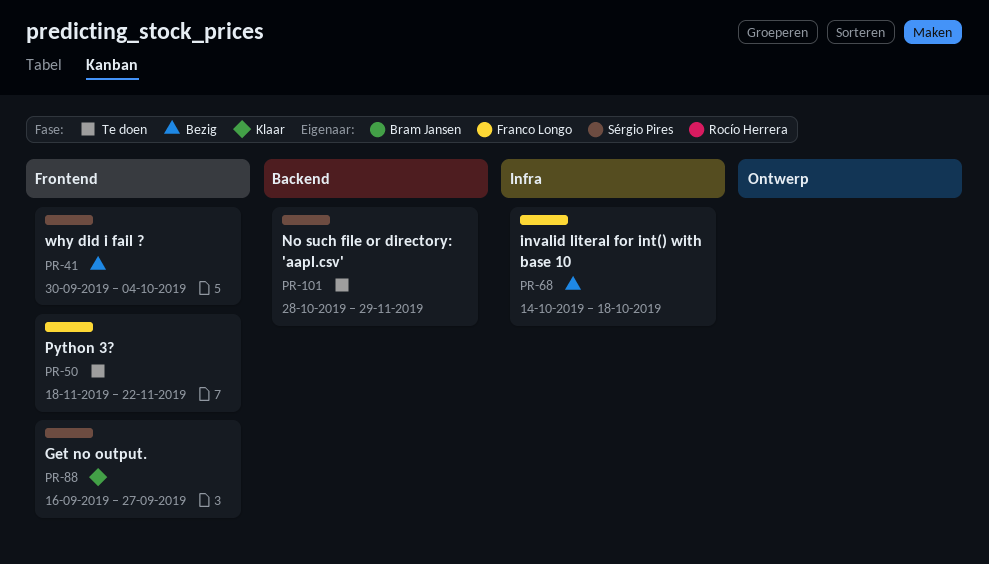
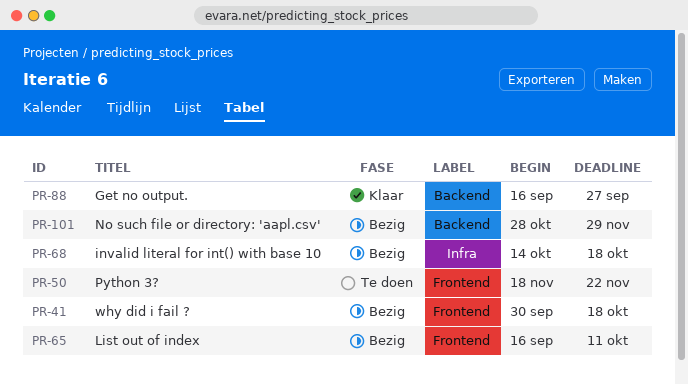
PR-41, due: Oct 4 -> Oct 18
PR-65: none -> present
PR-88, label: Frontend -> Backend
PR-101, status: Te doen -> Bezig

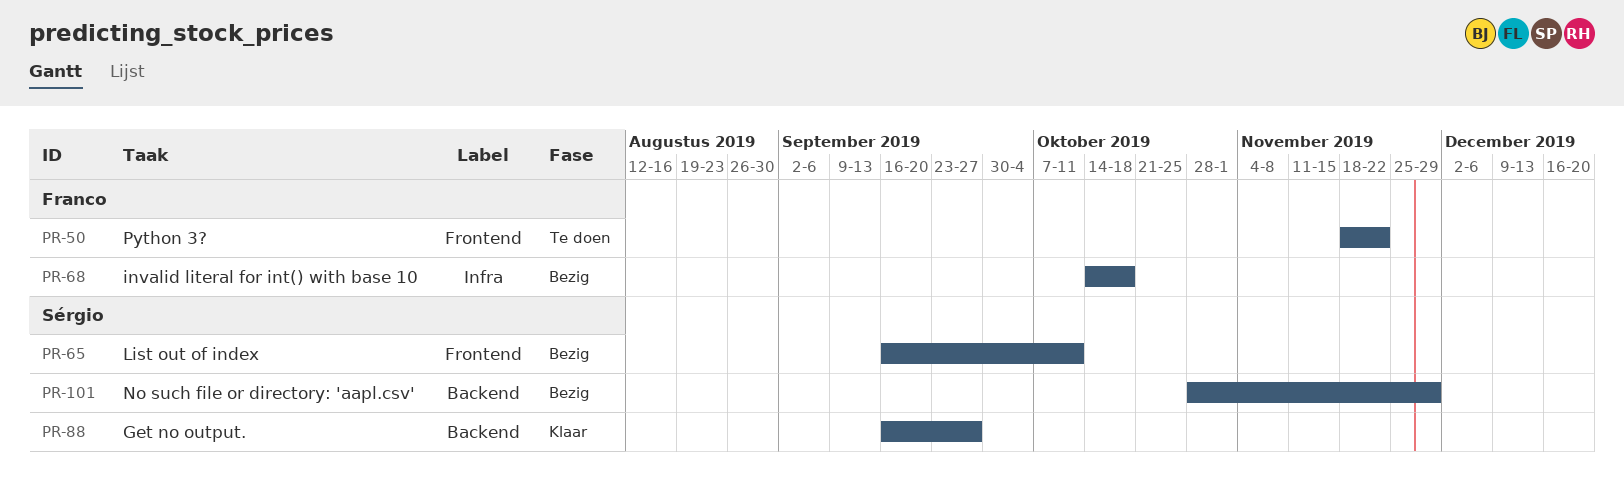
PR-41: present -> none

